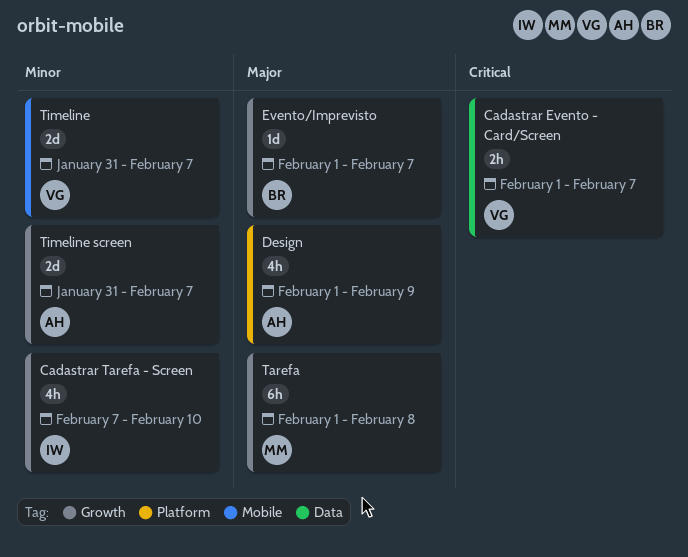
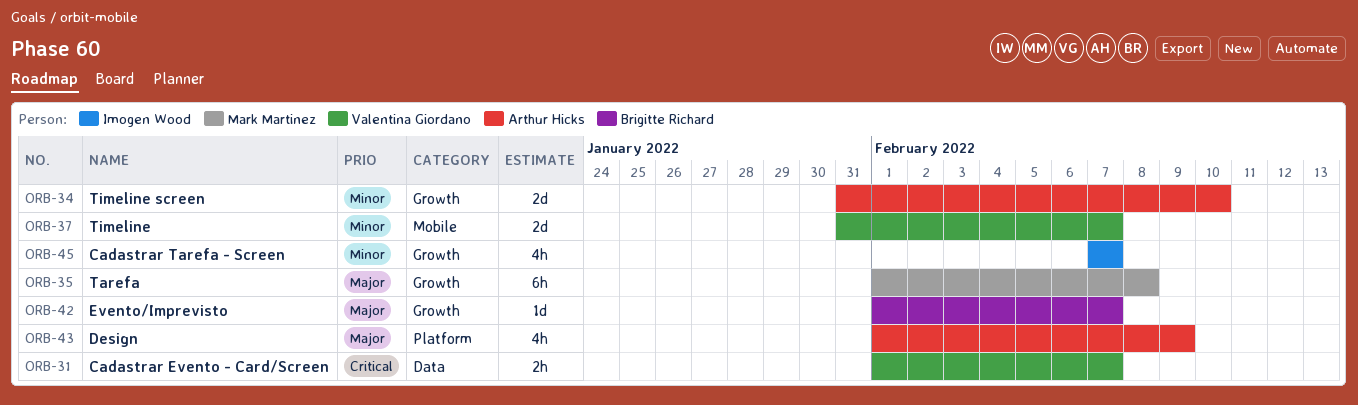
Cadastrar Tarefa - Screen, due: Feb 10 -> Feb 7
Timeline screen, due: Feb 7 -> Feb 10

